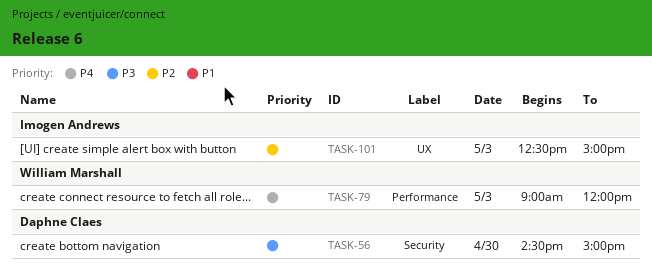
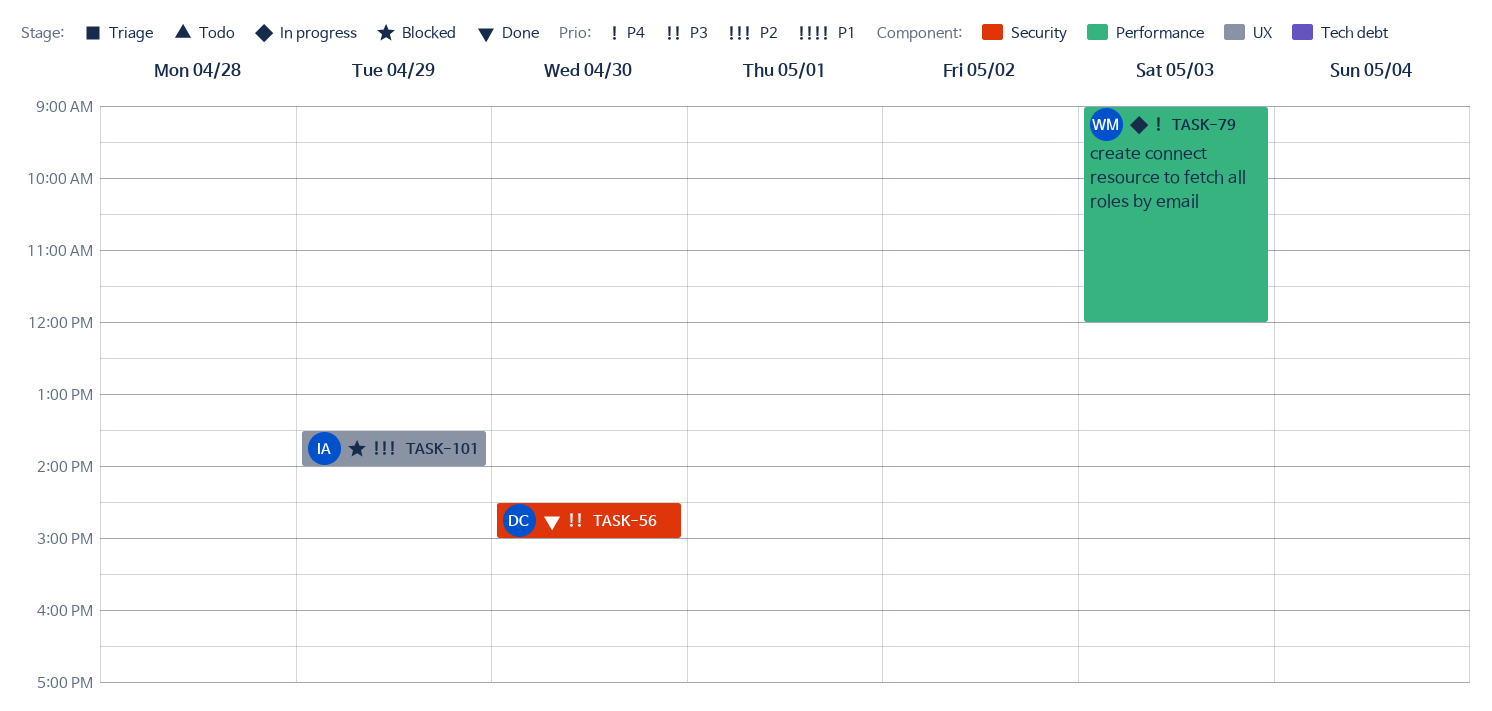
TASK-101, day: May 3 -> Apr 29
TASK-101, begins: 12:30 -> 13:30
TASK-101, ends: 15:00 -> 14:00

